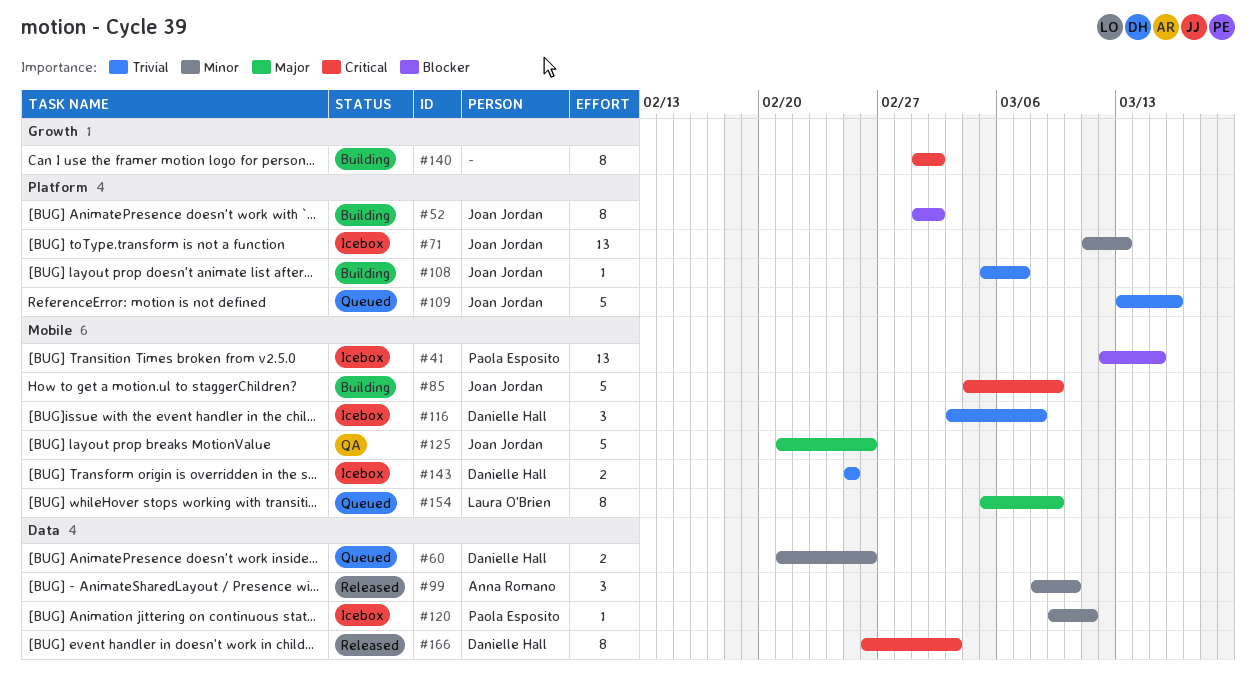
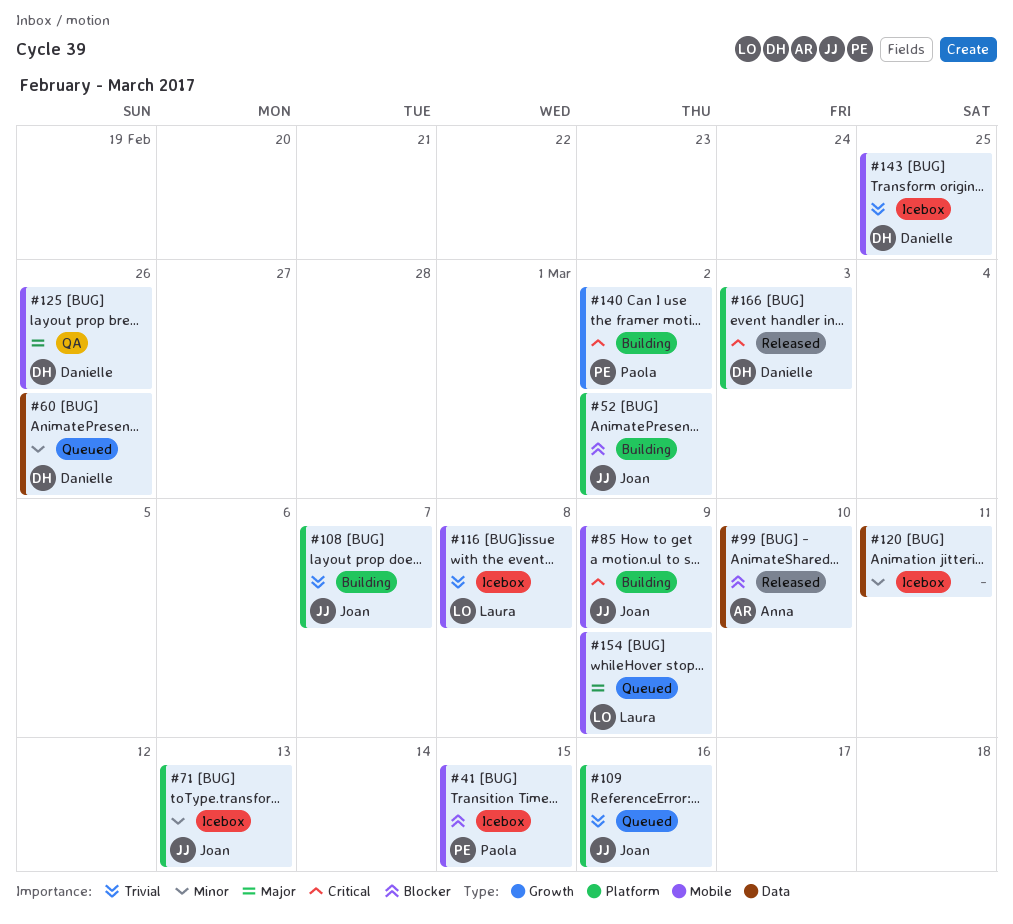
#99, priority: Minor -> Blocker
#116, owner: Danielle Hall -> Laura O'Brien
#120, owner: Paola Esposito -> none
#125, owner: Joan Jordan -> Danielle Hall
#140, owner: none -> Paola Esposito
#166, label: Data -> Platform

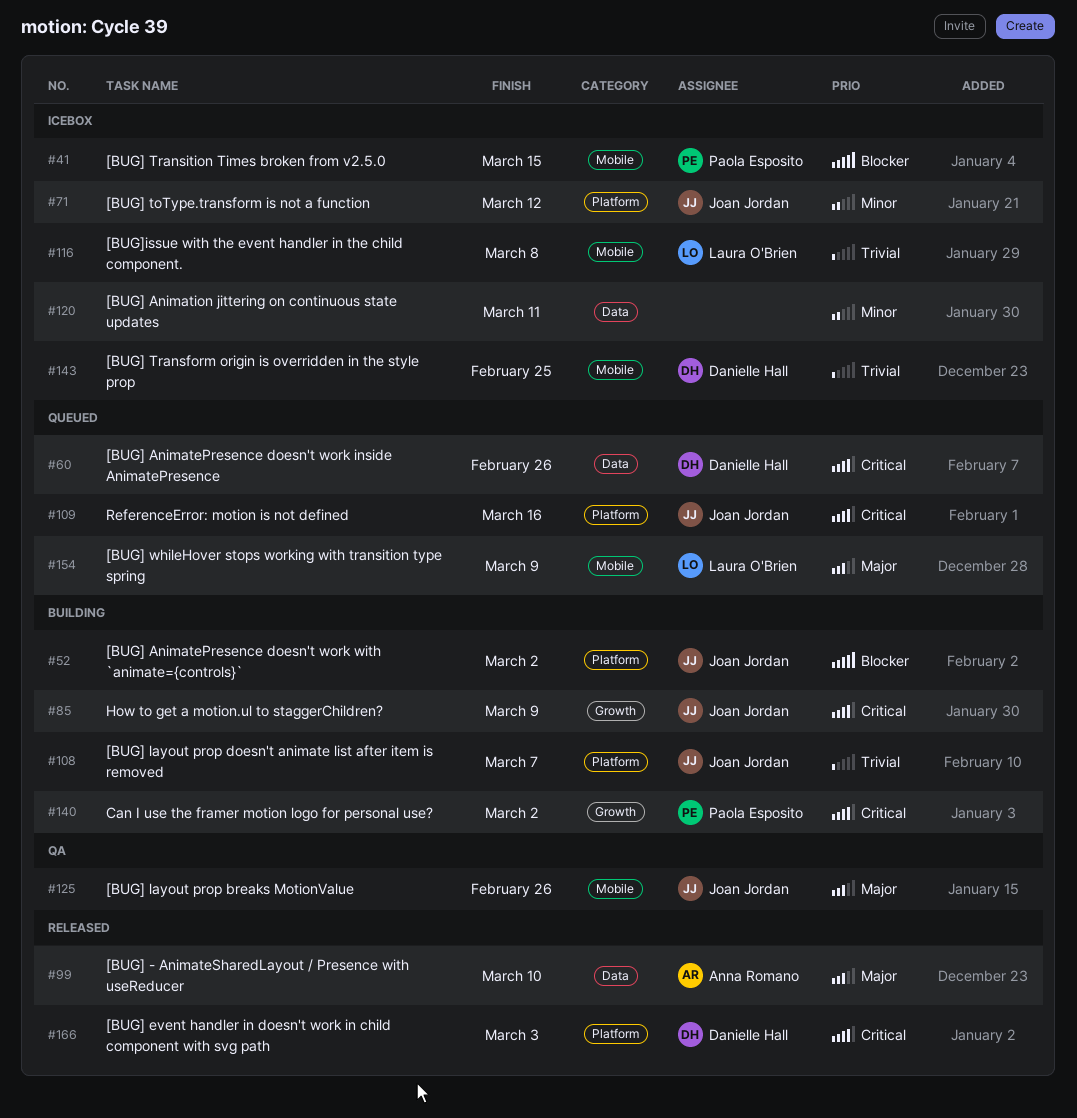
#60, priority: Minor -> Critical
#71, due: Mar 13 -> Mar 12
#85, label: Mobile -> Growth
#99, priority: Blocker -> Major
#109, priority: Trivial -> Critical
#125, owner: Danielle Hall -> Joan Jordan

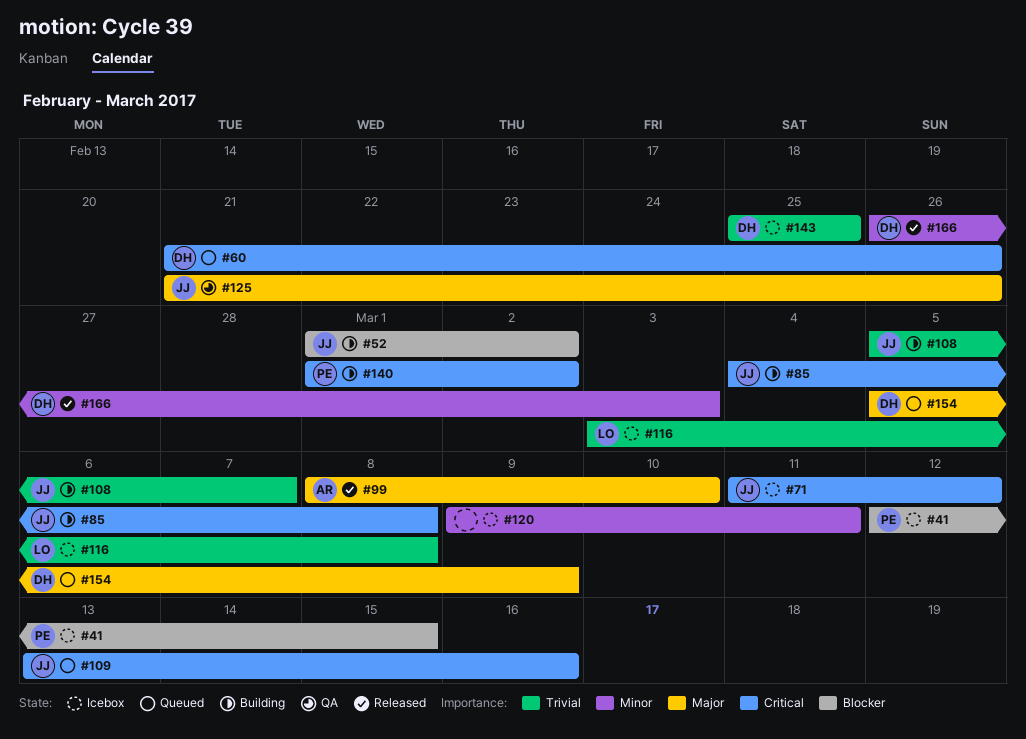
#71, priority: Minor -> Critical
#85, due: Mar 9 -> Mar 8
#154, owner: Laura O'Brien -> Danielle Hall
#166, priority: Critical -> Minor

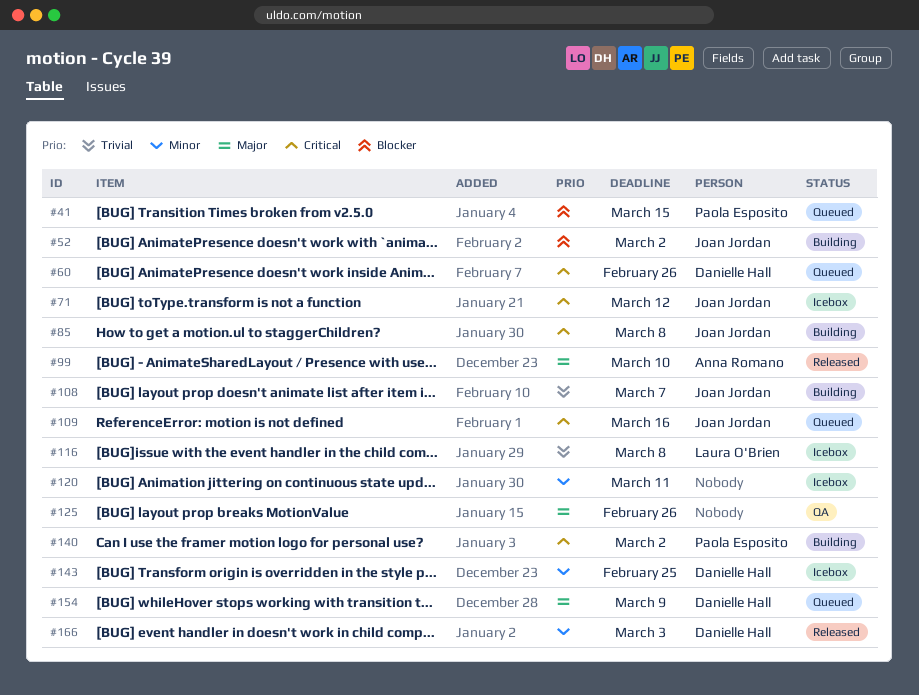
#41, status: Icebox -> Queued
#125, owner: Joan Jordan -> none
#143, priority: Trivial -> Minor

